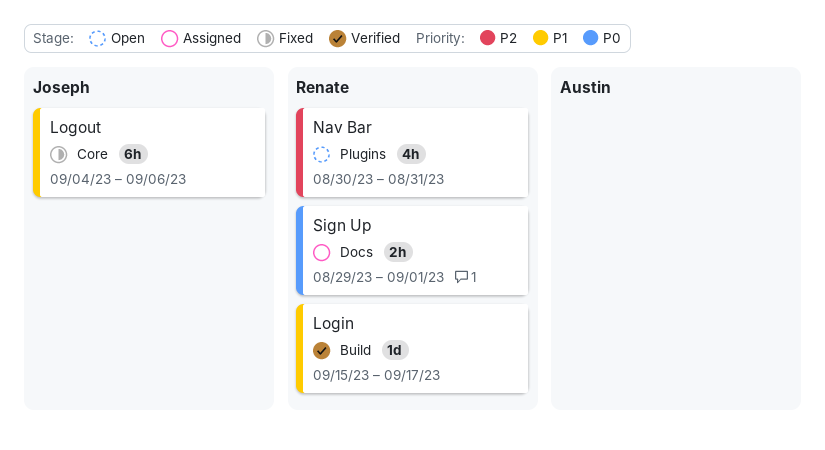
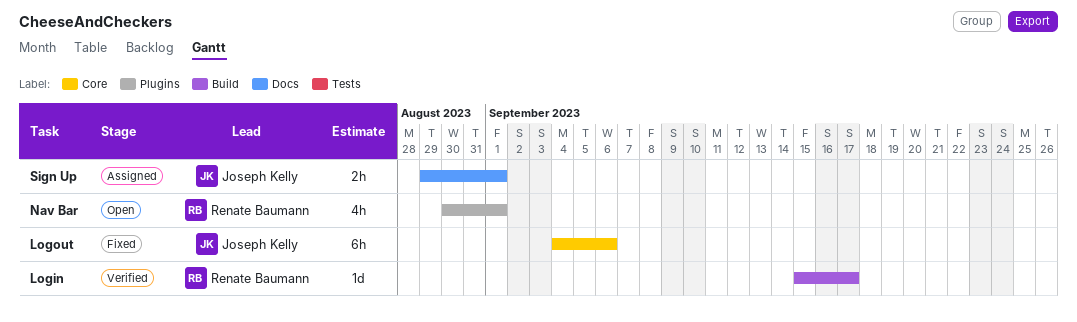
Nav Bar, due: Aug 31 -> Sep 1
Sign Up, owner: Renate Baumann -> Joseph Kelly

